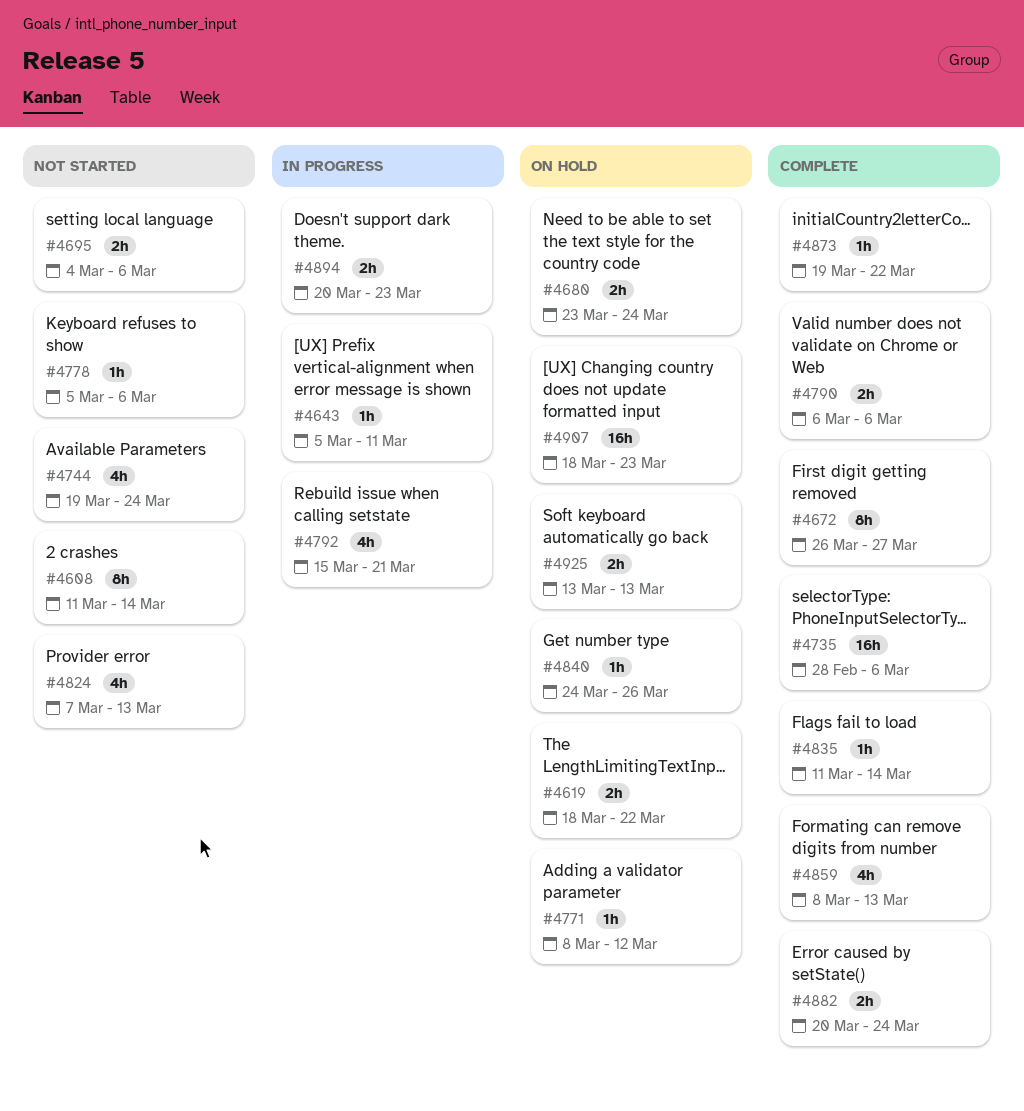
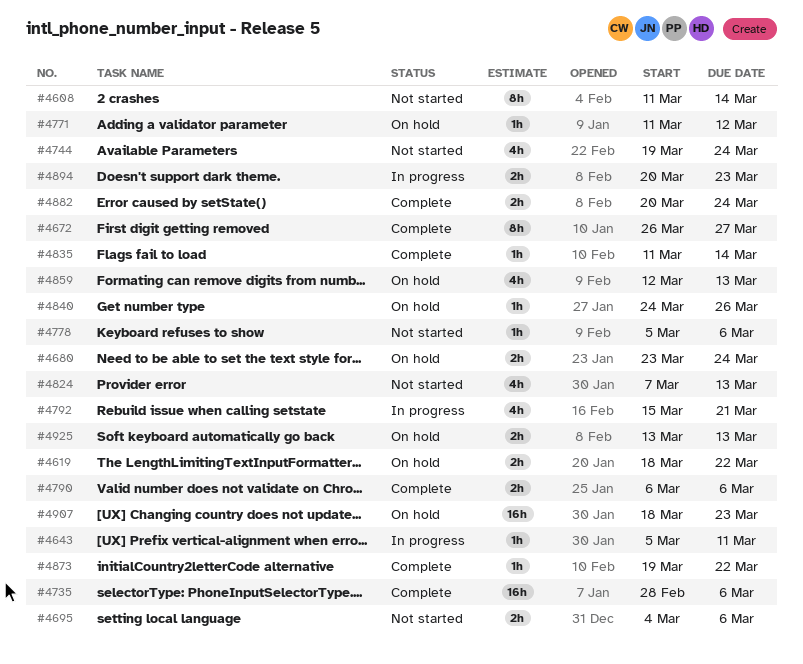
#4771, start: Mar 8 -> Mar 11
#4859, status: Complete -> On hold
#4859, start: Mar 8 -> Mar 12

